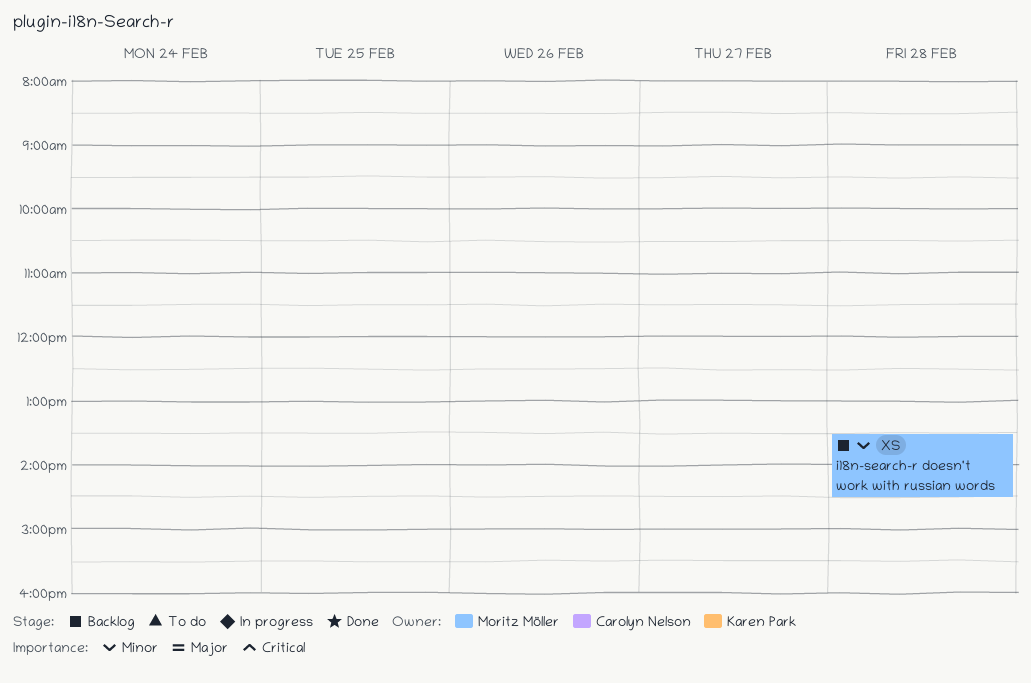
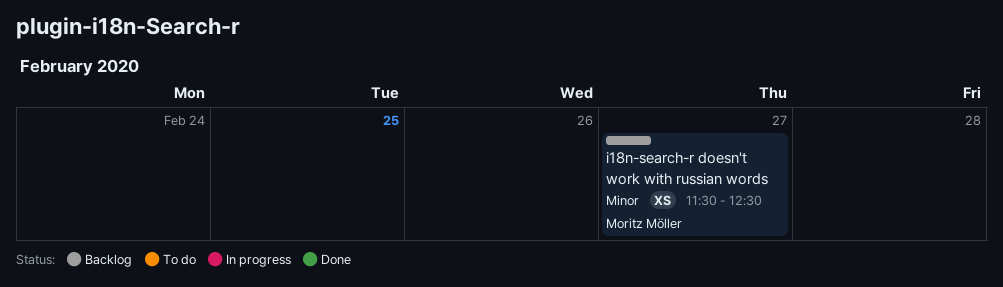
i18n-search-r doesn't work with russian words, day: Feb 28 -> Feb 27
i18n-search-r doesn't work with russian words, begins: 13:30 -> 11:30
i18n-search-r doesn't work with russian words, ends: 14:30 -> 12:30

